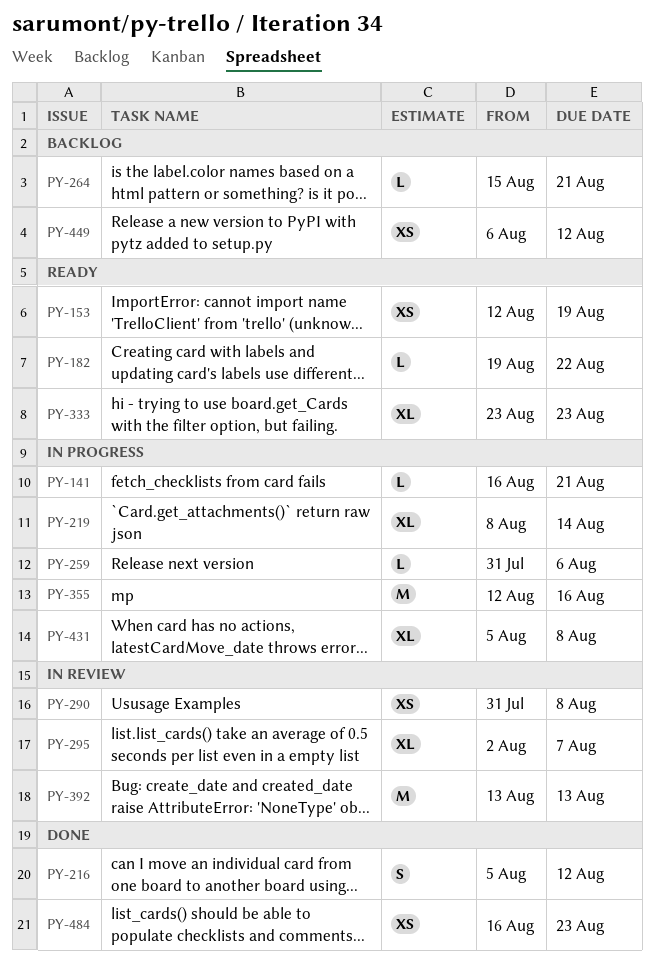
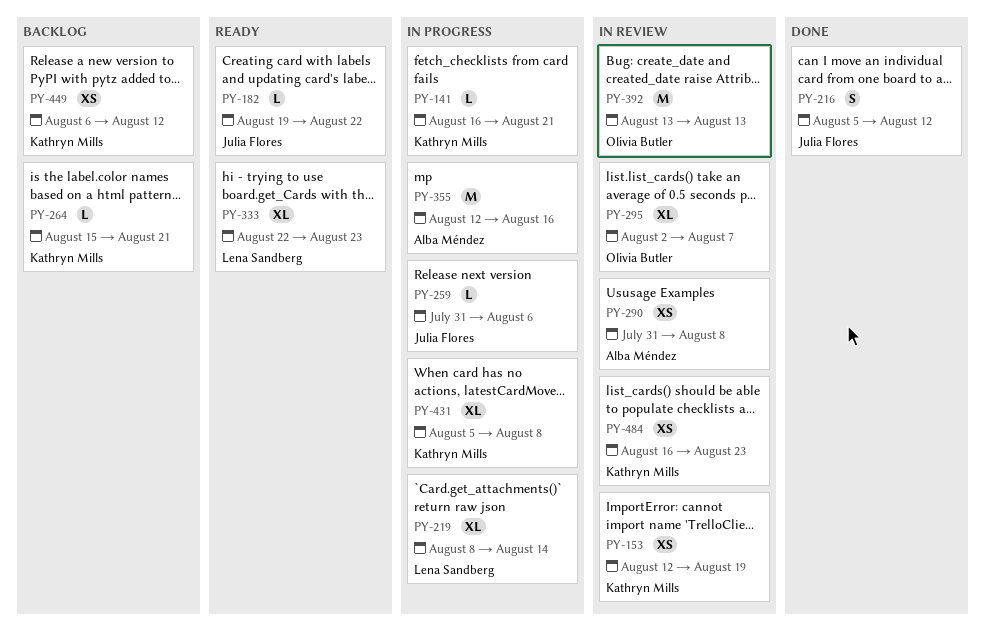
PY-153, status: Ready -> In review
PY-333, start: Aug 23 -> Aug 22
PY-484, status: Done -> In review

